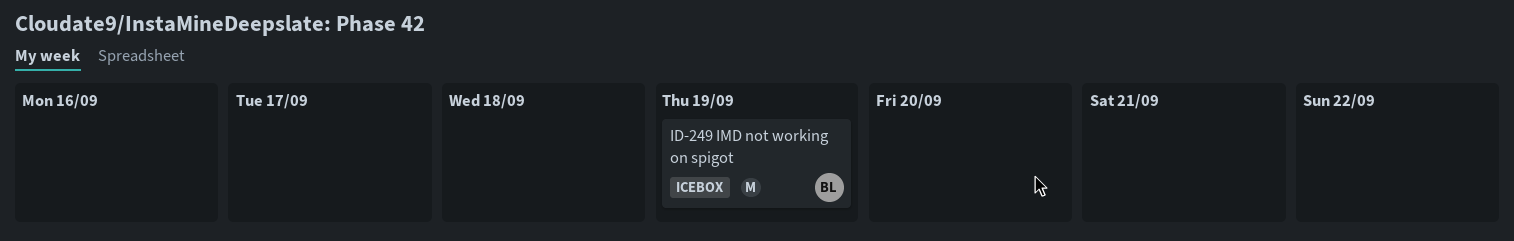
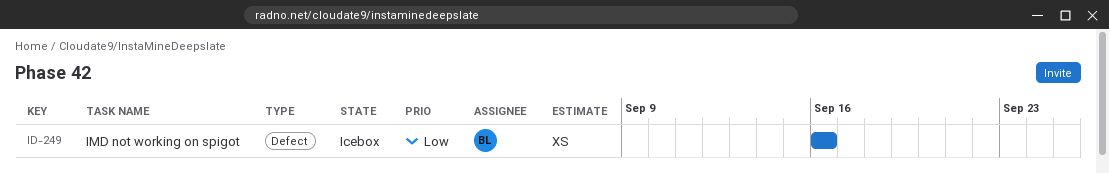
ID-249, estimate: M -> XS
ID-249, due: Sep 19 -> Sep 16

